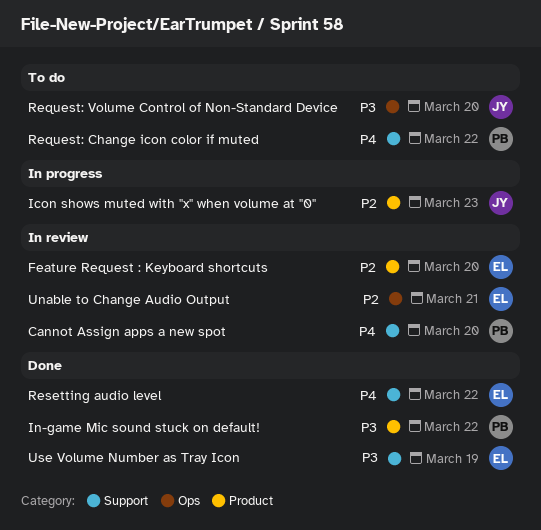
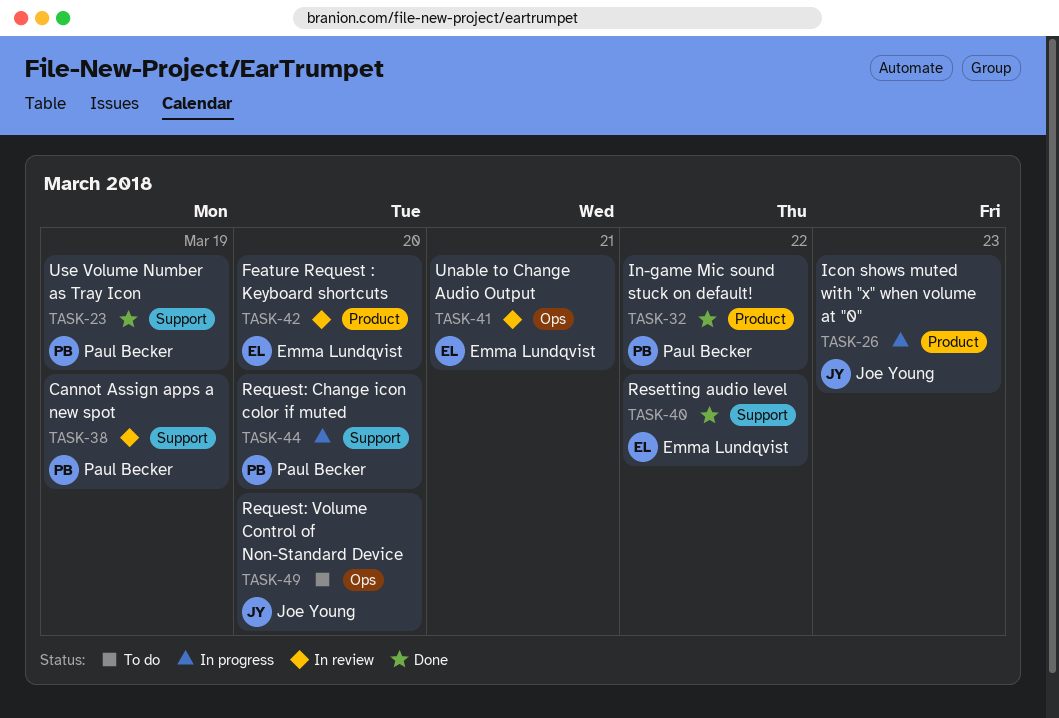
Cannot Assign apps a new spot, due: Mar 20 -> Mar 19
Request: Change icon color if muted, status: To do -> In progress
Request: Change icon color if muted, due: Mar 22 -> Mar 20
Use Volume Number as Tray Icon, owner: Emma Lundqvist -> Paul Becker

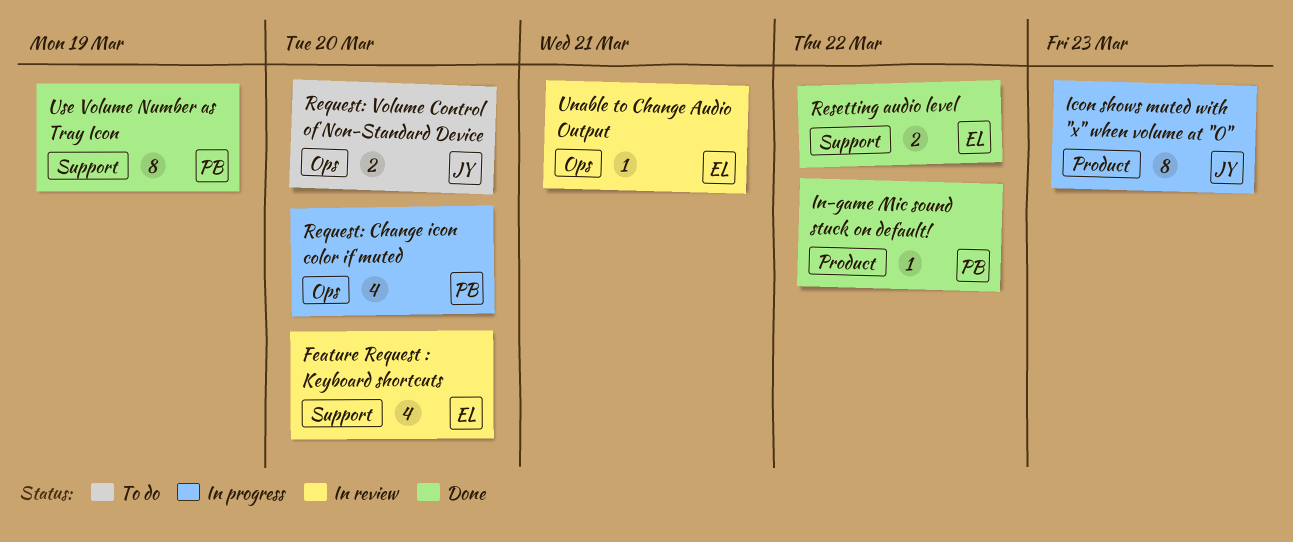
Cannot Assign apps a new spot: present -> none
Feature Request : Keyboard shortcuts, label: Product -> Support
Request: Change icon color if muted, label: Support -> Ops

